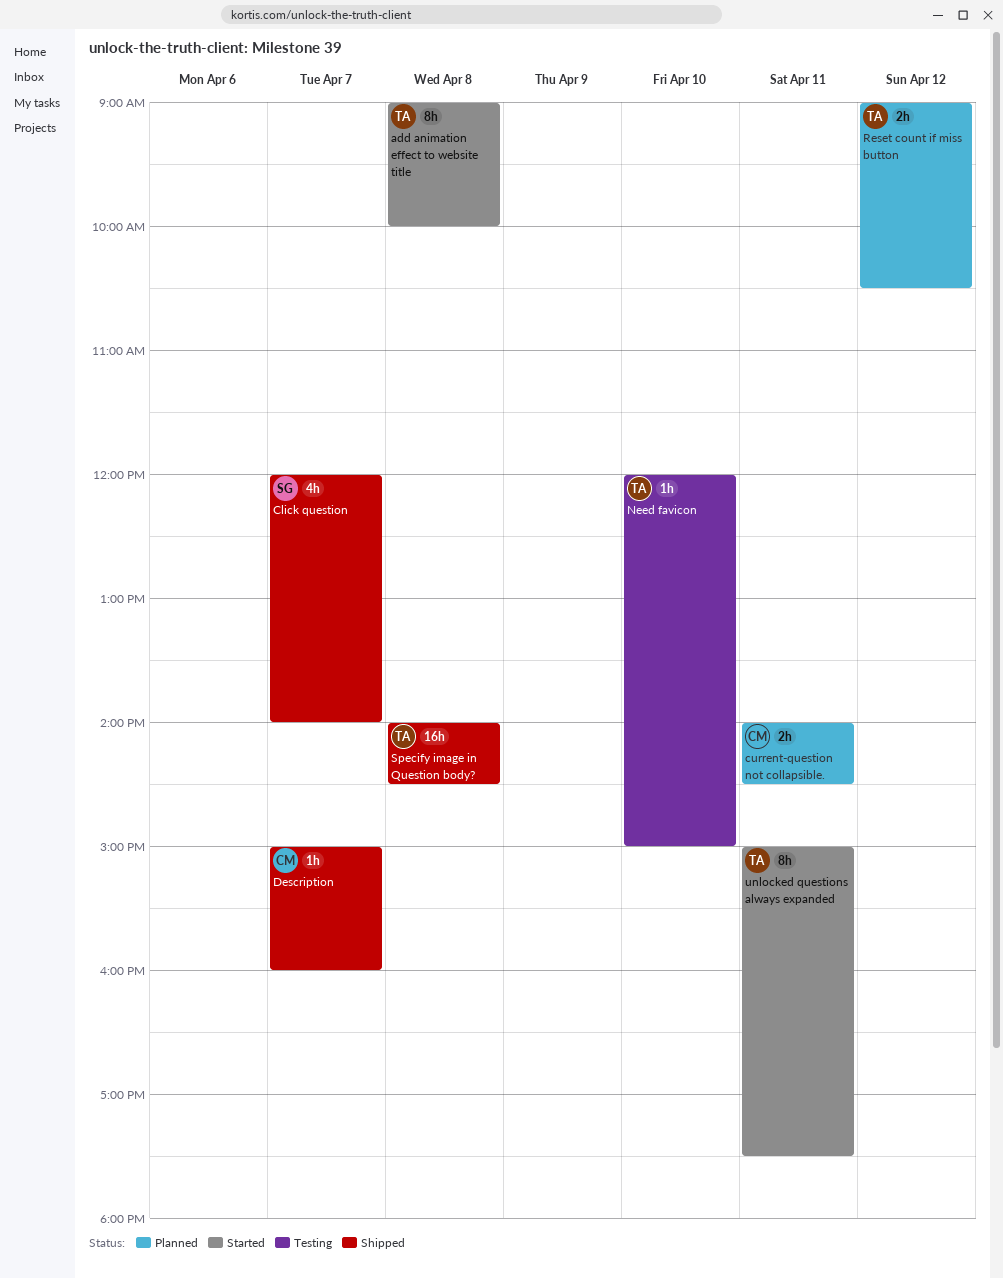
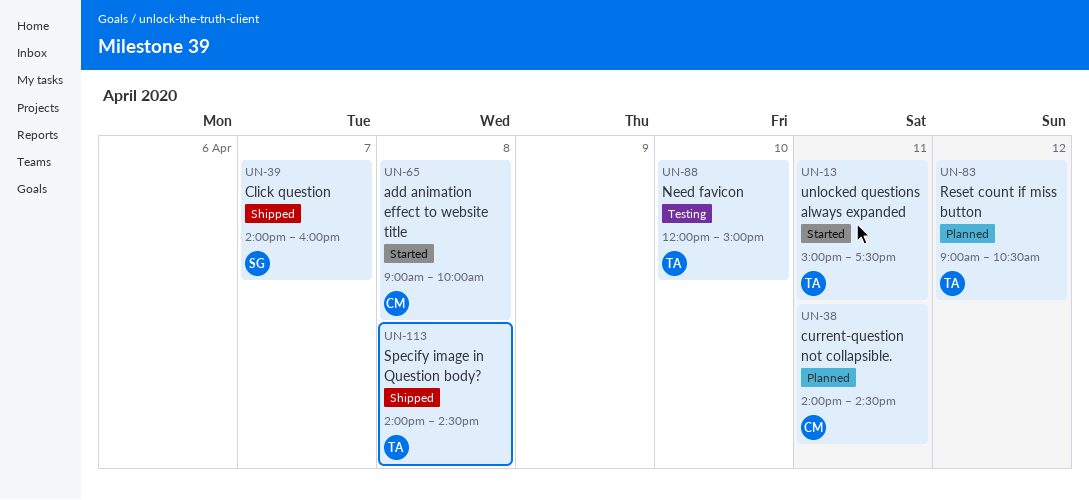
add animation effect to website title, owner: TA -> CM
Click question, begins: 12:00 -> 14:00
Click question, ends: 14:00 -> 16:00
Description: present -> none

